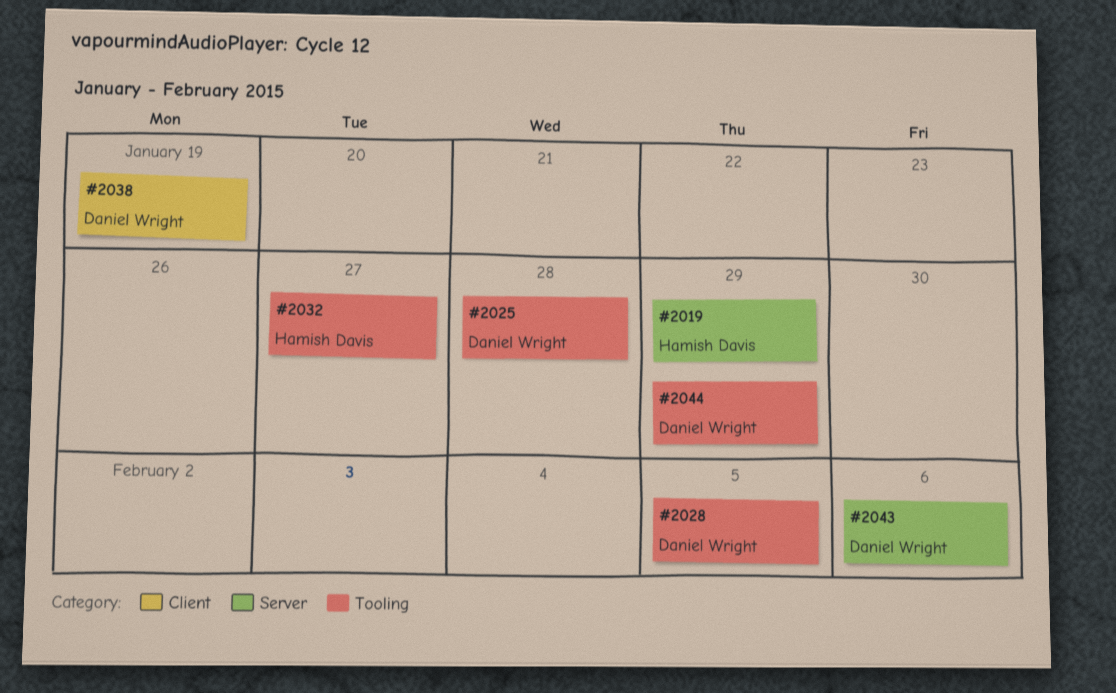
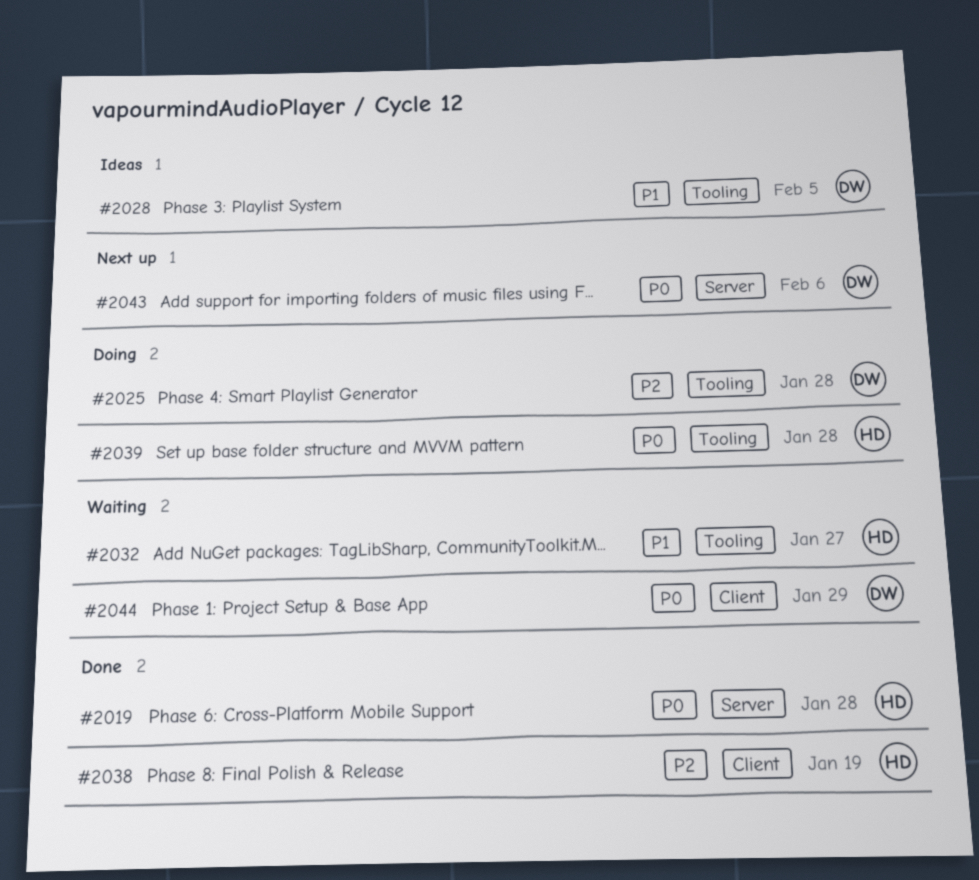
#2019, due: Jan 29 -> Jan 28
#2038, owner: Daniel Wright -> Hamish Davis
#2039: none -> present
#2044, label: Tooling -> Client

